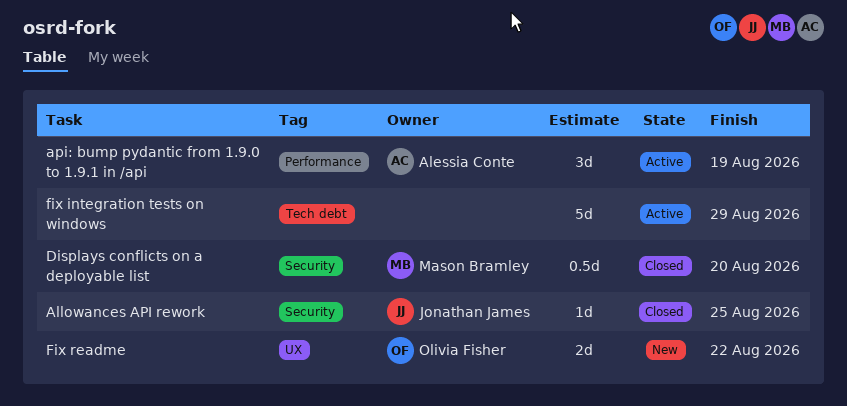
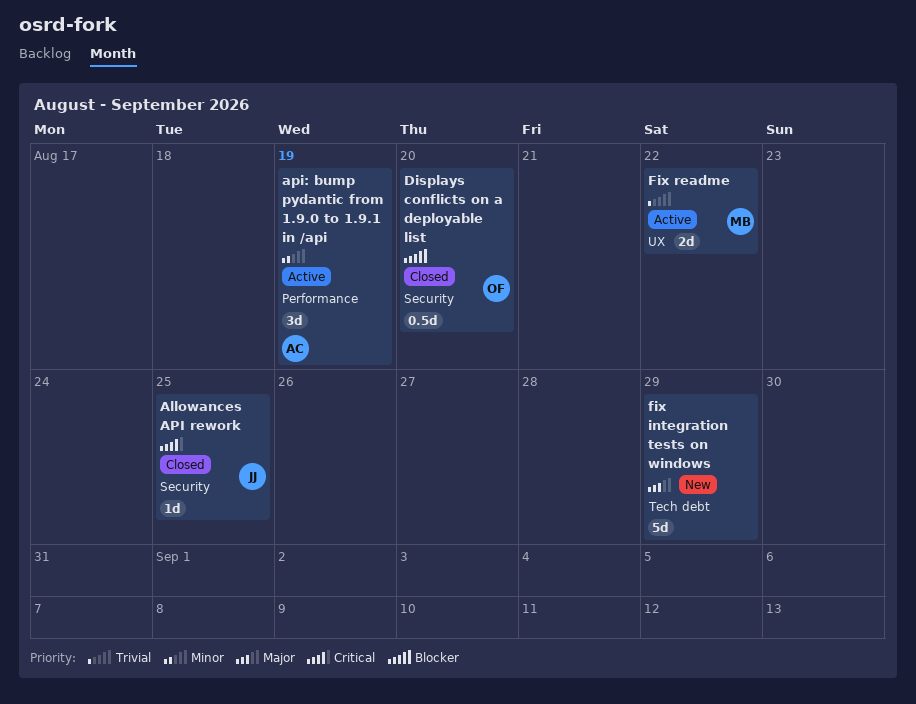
Displays conflicts on a deployable list, owner: Mason Bramley -> Olivia Fisher
fix integration tests on windows, status: Active -> New
Fix readme, status: New -> Active
Fix readme, owner: Olivia Fisher -> Mason Bramley

